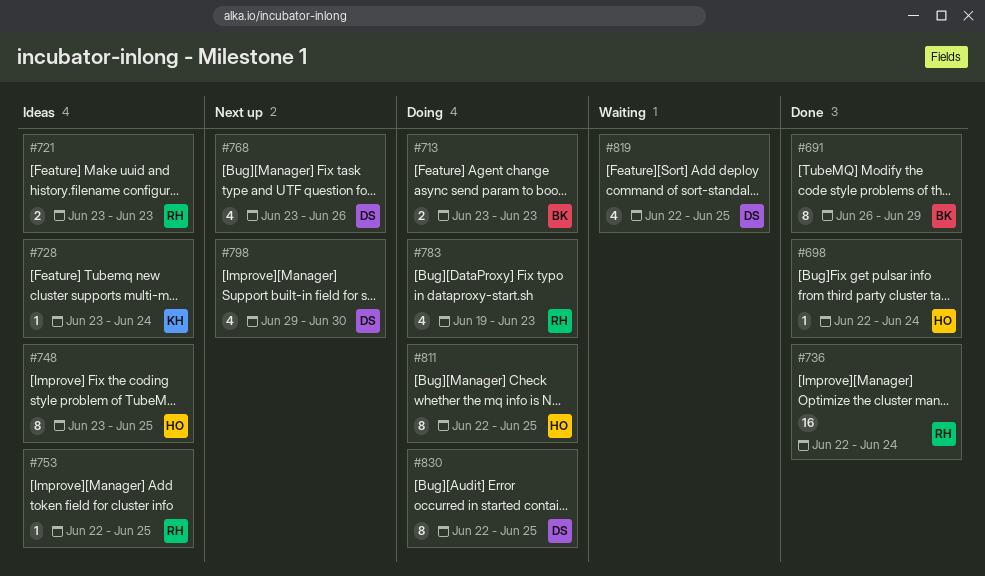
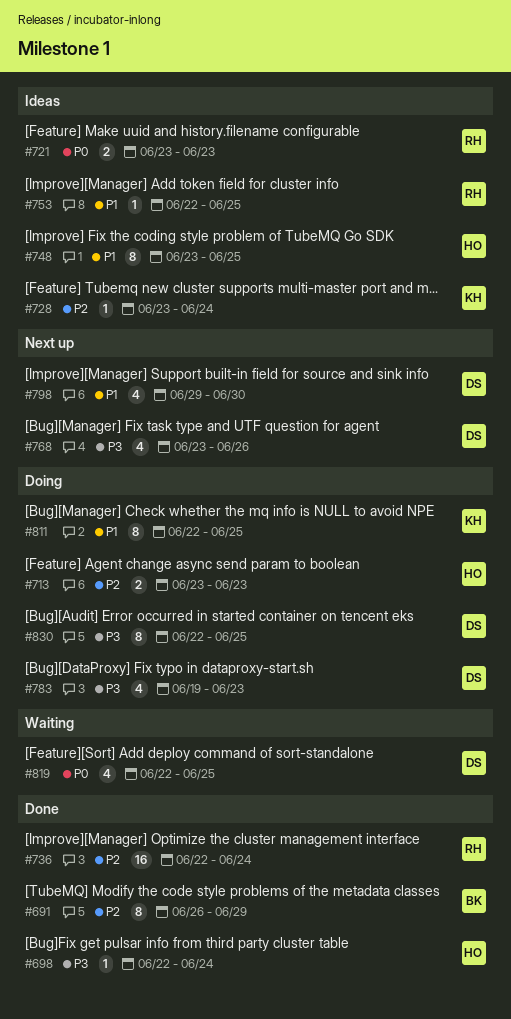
#713, owner: BK -> HO
#783, owner: RH -> DS
#811, owner: HO -> KH

